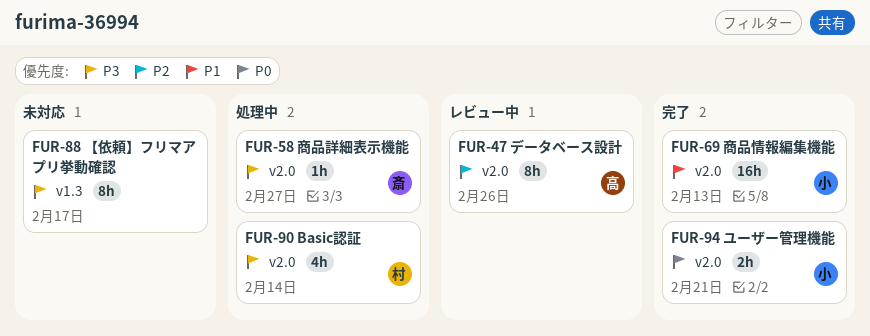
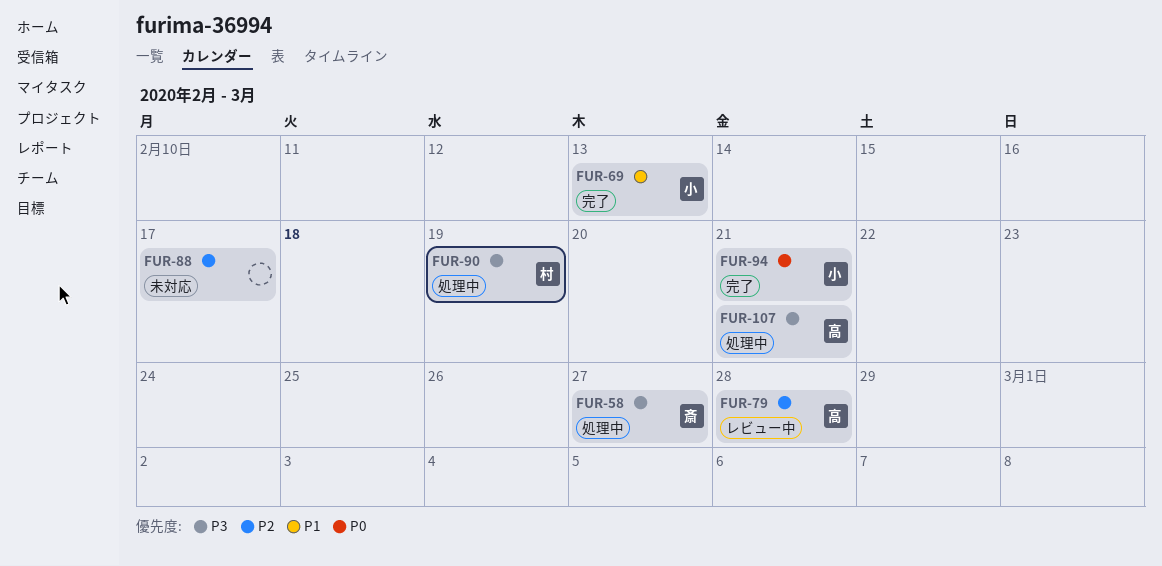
FUR-47: present -> none
FUR-79: none -> present
FUR-88, priority: P3 -> P2
FUR-90, due: Feb 14 -> Feb 19
FUR-107: none -> present

